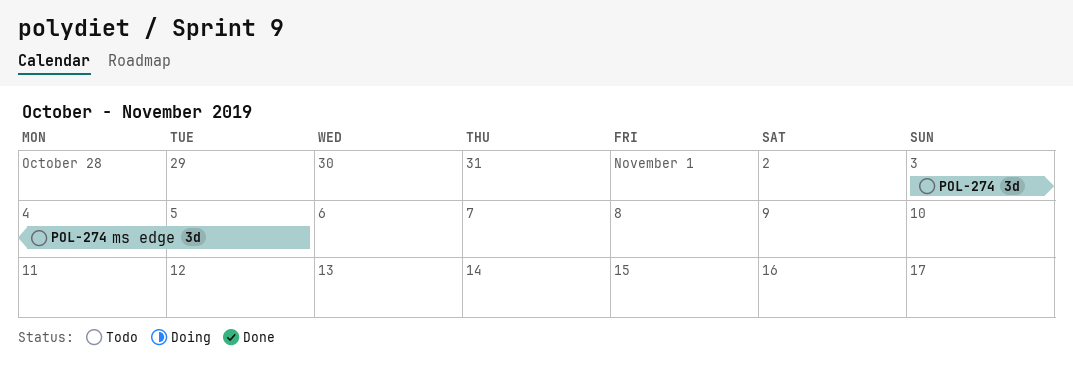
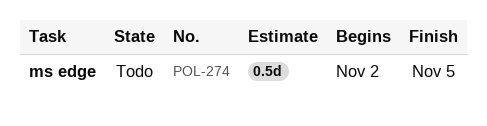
POL-274, estimate: 3d -> 0.5d
POL-274, start: Nov 3 -> Nov 2

